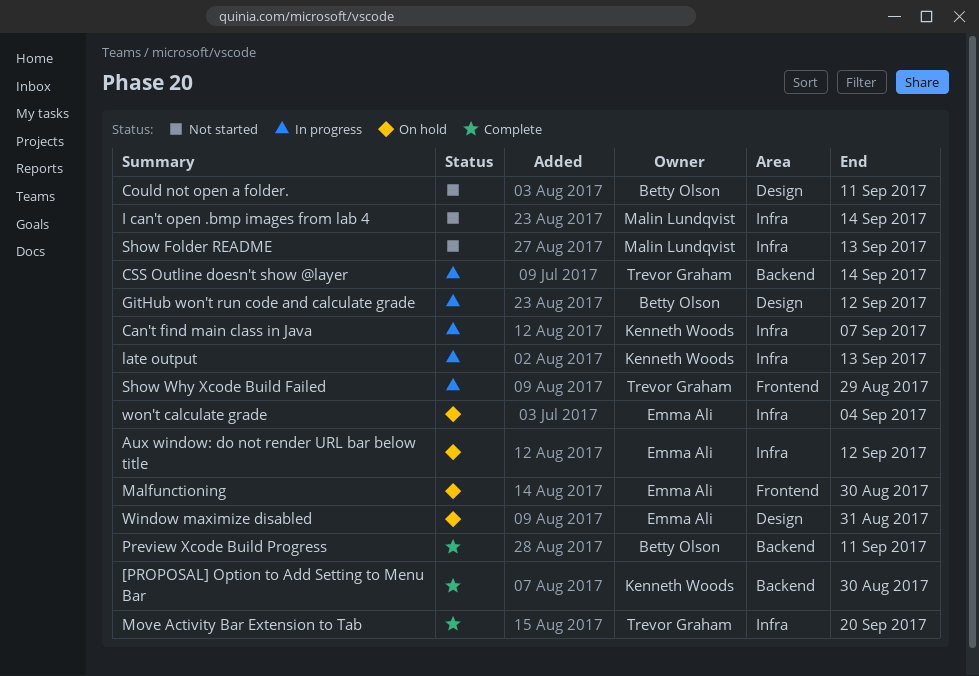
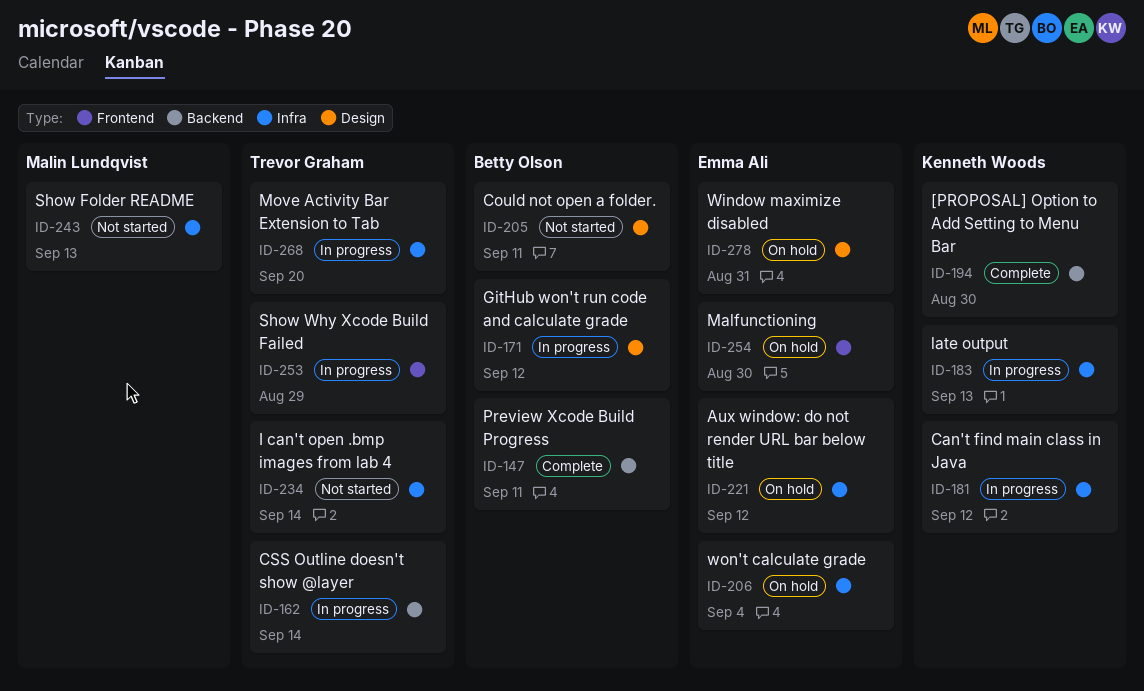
Can't find main class in Java, due: Sep 7 -> Sep 12
I can't open .bmp images from lab 4, owner: Malin Lundqvist -> Trevor Graham
Move Activity Bar Extension to Tab, status: Complete -> In progress

